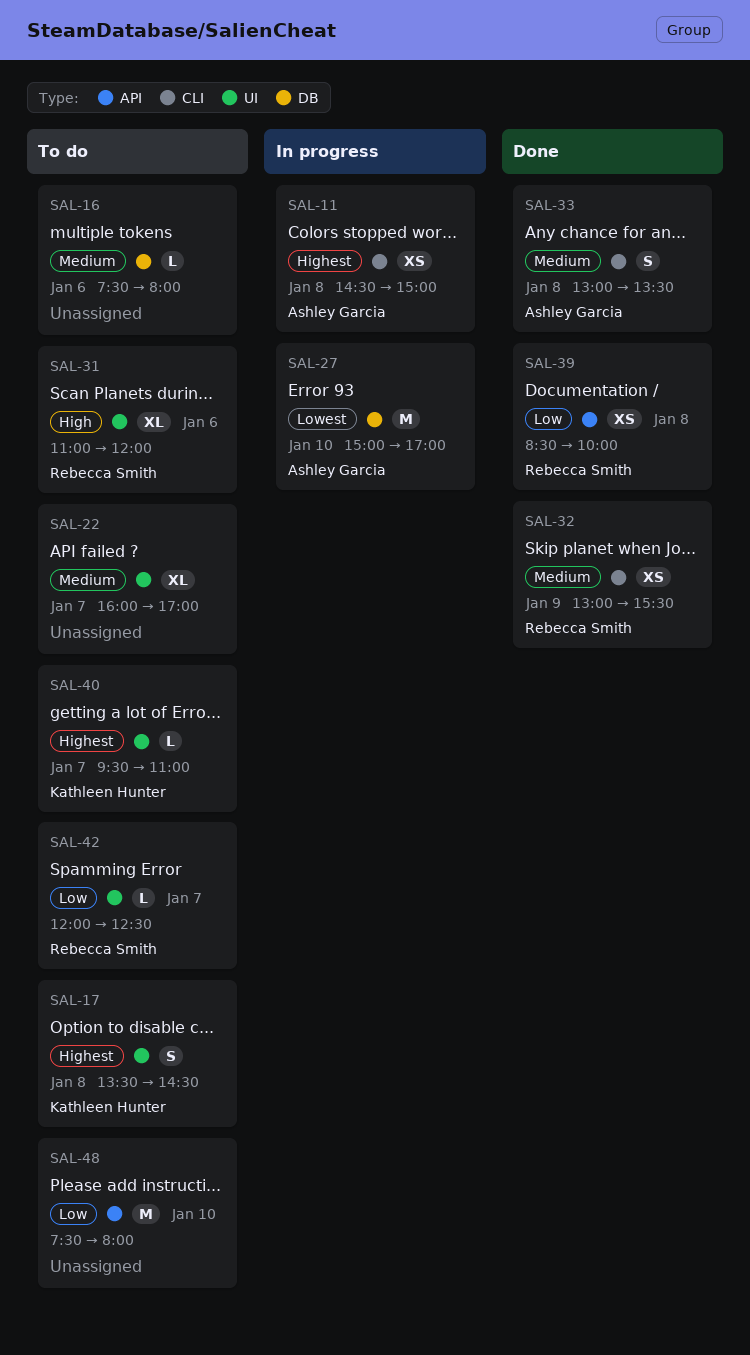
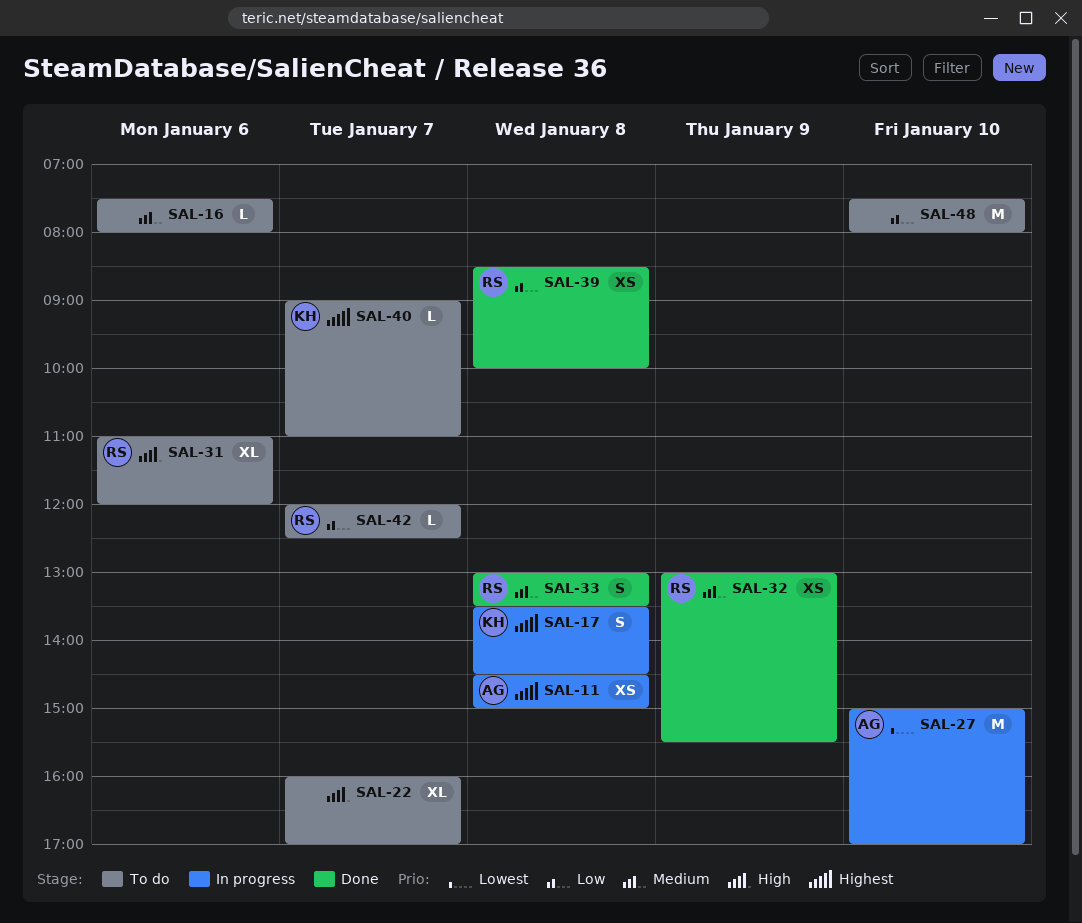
SAL-17, status: To do -> In progress
SAL-22, priority: Medium -> High
SAL-33, owner: Ashley Garcia -> Rebecca Smith
SAL-40, begins: 09:30 -> 09:00

